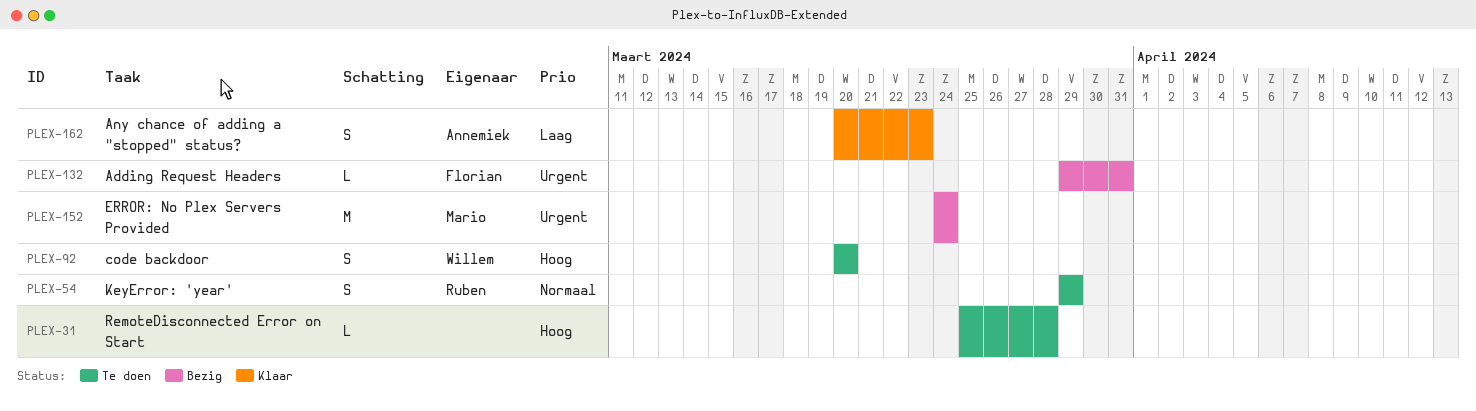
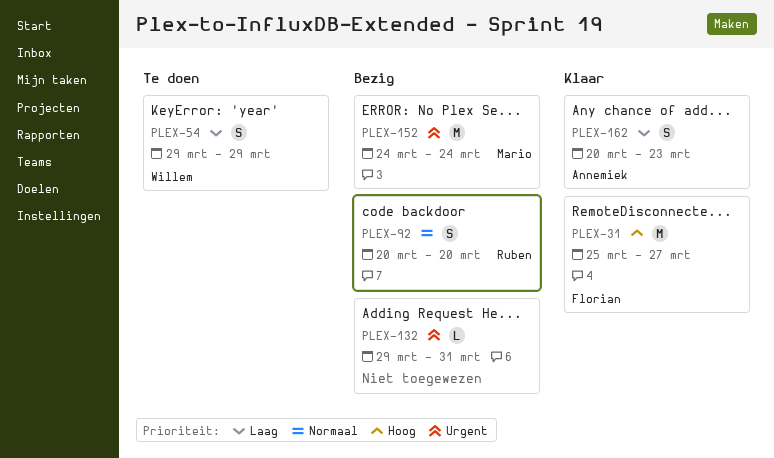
PLEX-31, status: Te doen -> Klaar
PLEX-31, owner: none -> Florian
PLEX-31, estimate: L -> M
PLEX-31, due: Mar 28 -> Mar 27
PLEX-54, owner: Ruben -> Willem
PLEX-54, priority: Normaal -> Laag
PLEX-92, status: Te doen -> Bezig
PLEX-92, owner: Willem -> Ruben
PLEX-92, priority: Hoog -> Normaal
PLEX-132, owner: Florian -> none

